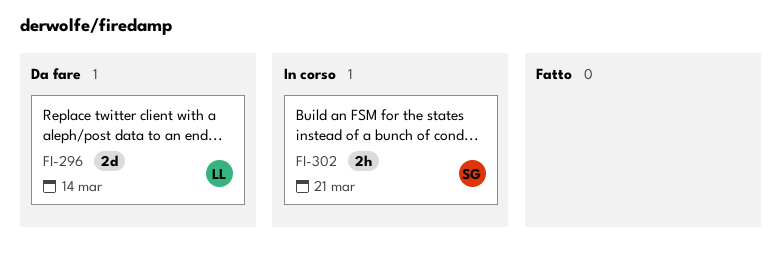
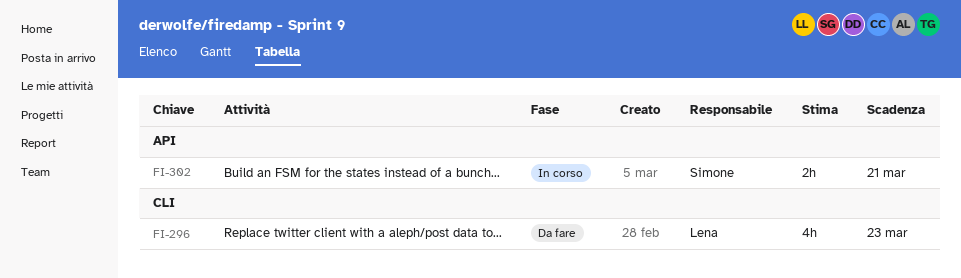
FI-296, estimate: 2d -> 4h
FI-296, due: Mar 14 -> Mar 23

